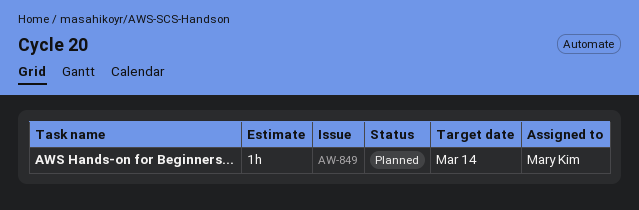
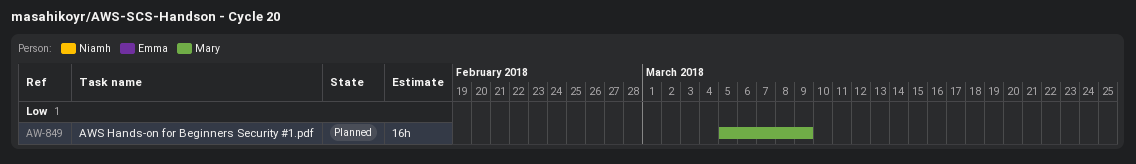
AW-849, estimate: 1h -> 16h
AW-849, due: Mar 14 -> Mar 9

